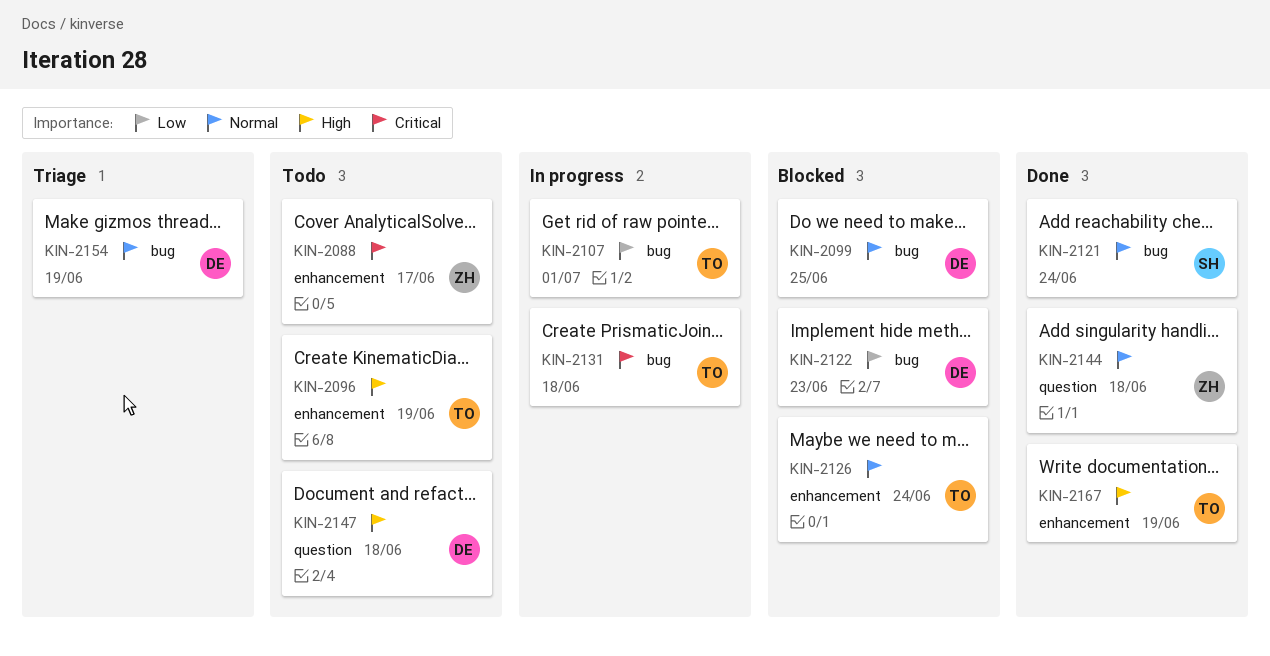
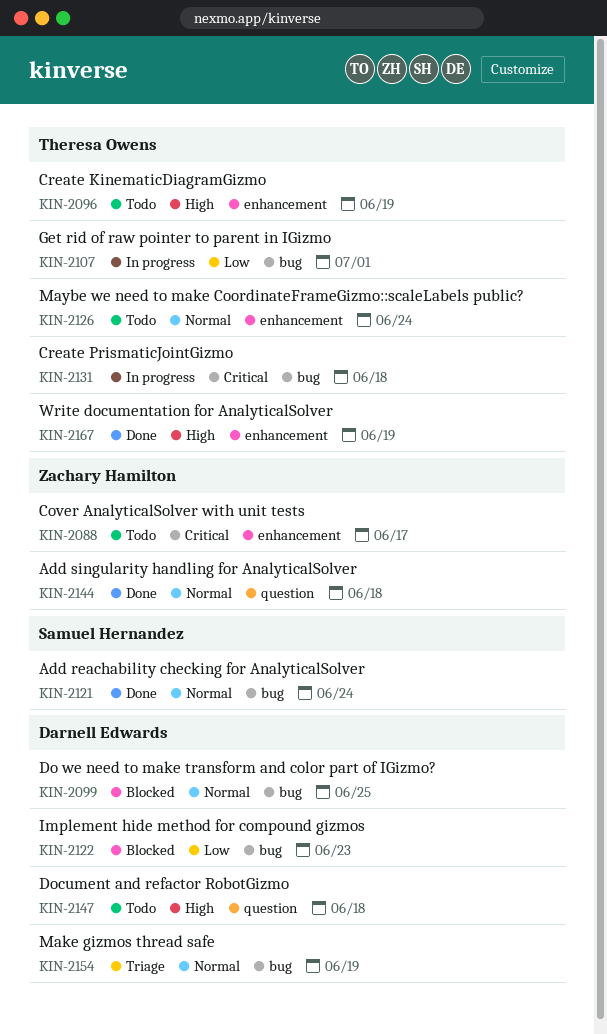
KIN-2126, status: Blocked -> Todo

